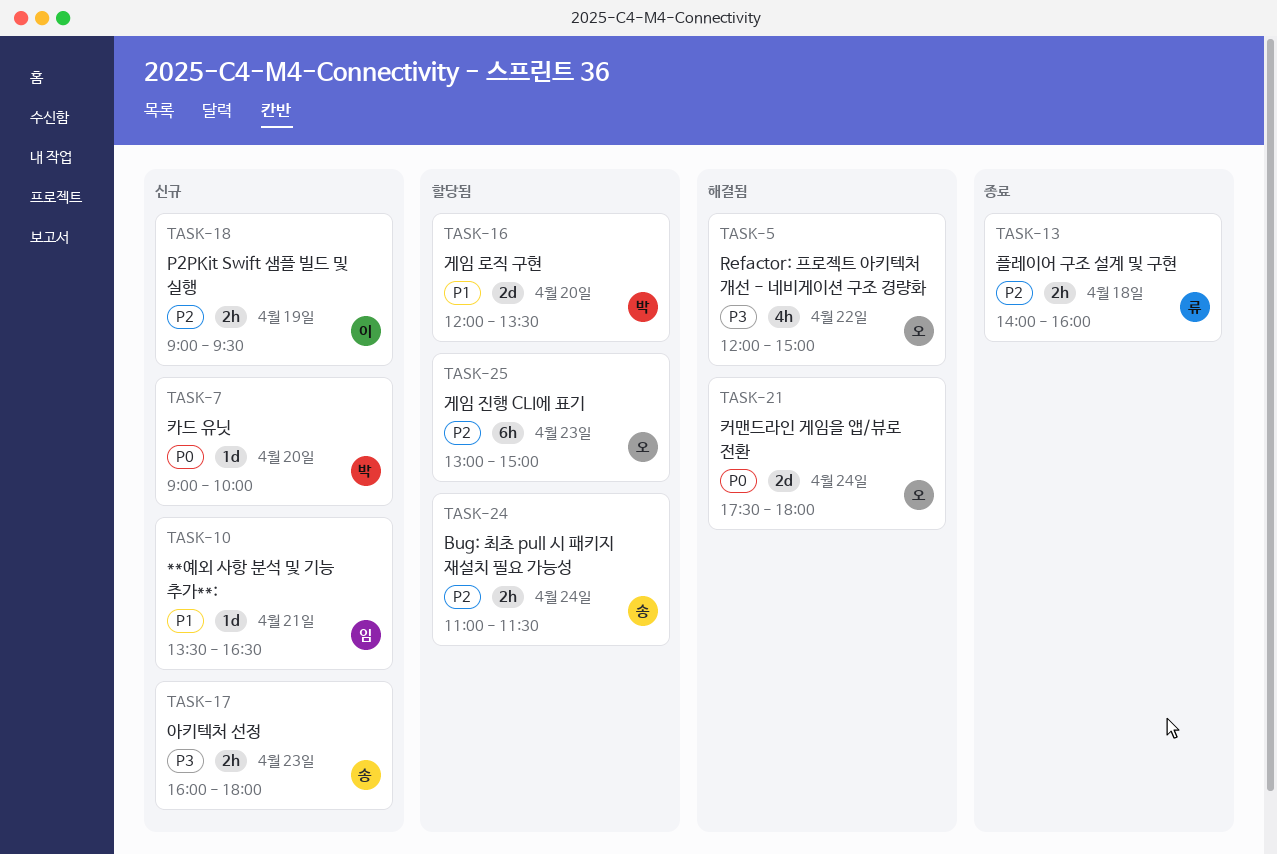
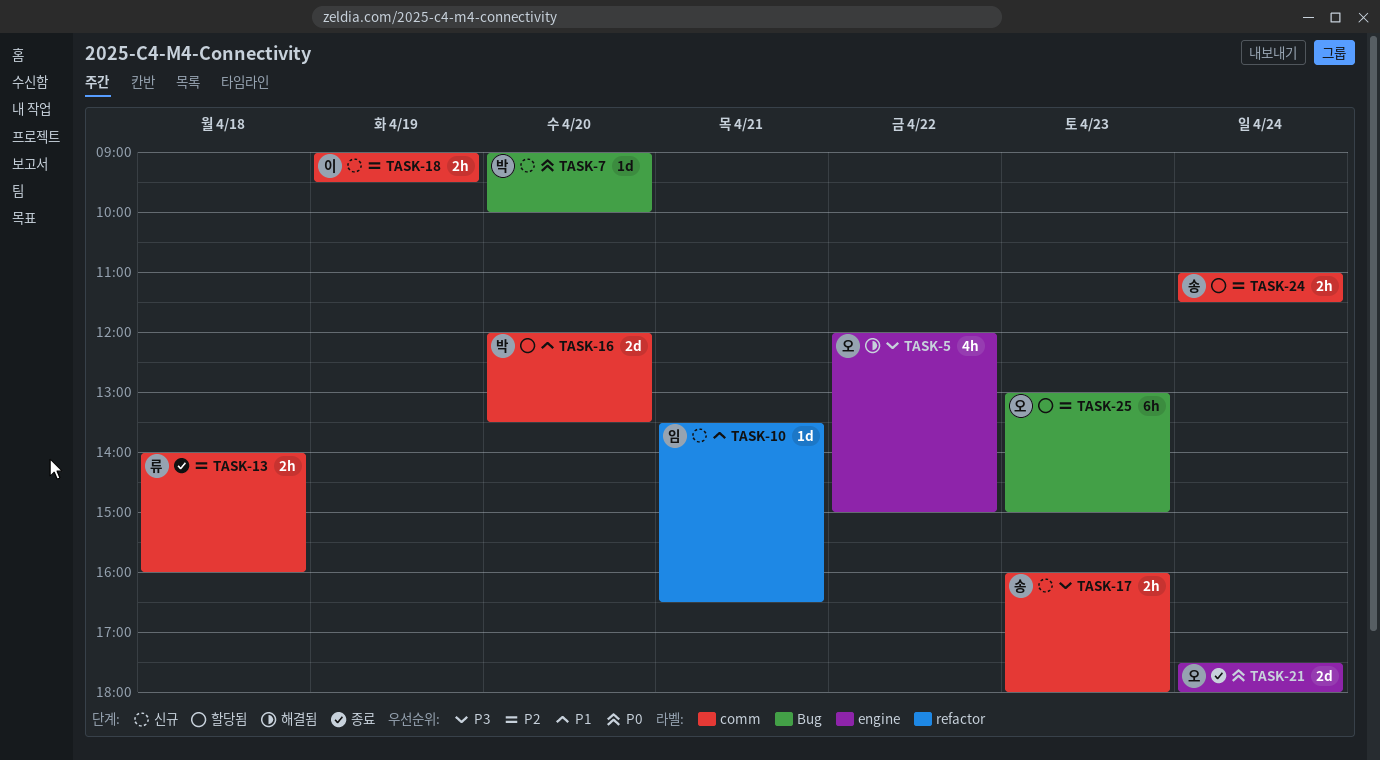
TASK-21, status: 해결됨 -> 종료

